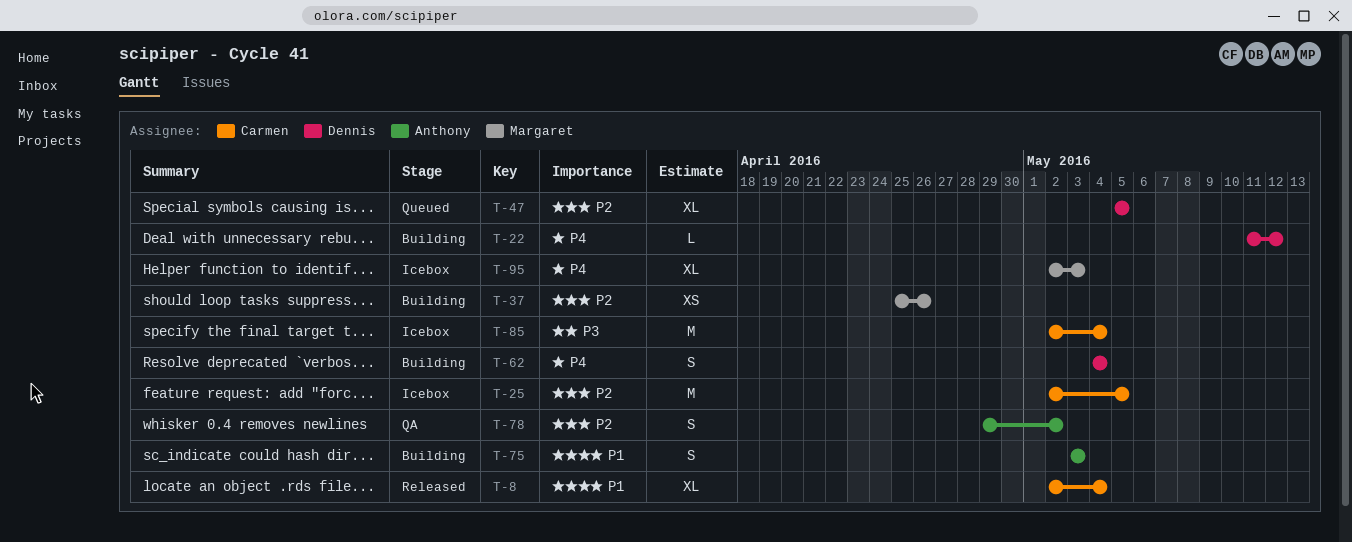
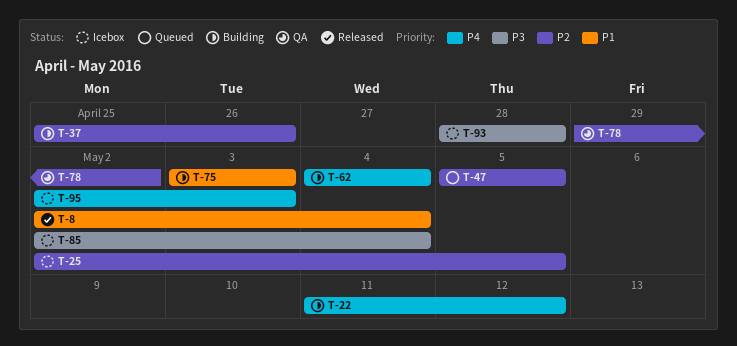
T-93: none -> present

